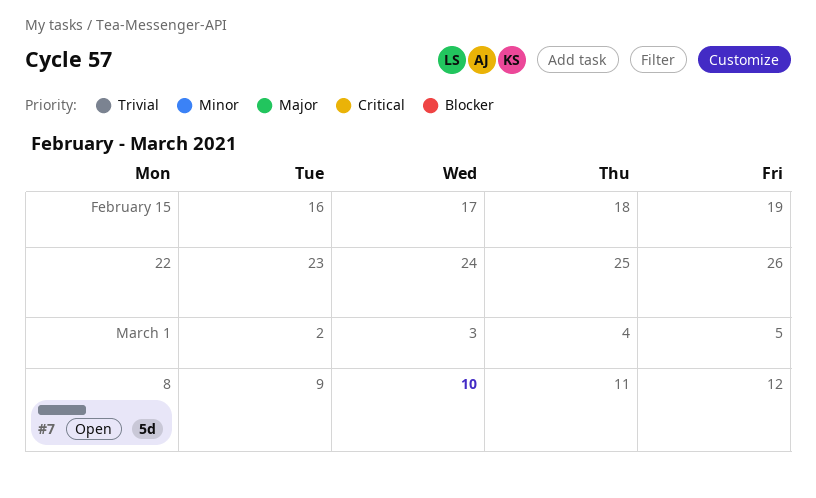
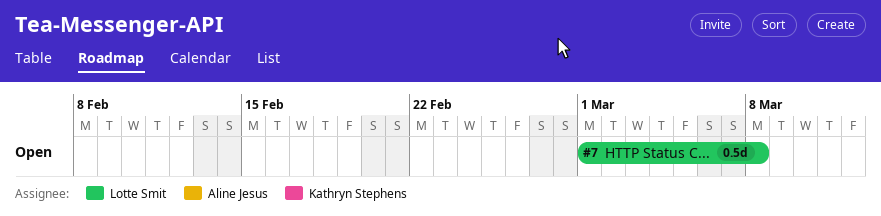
#7, estimate: 5d -> 0.5d

